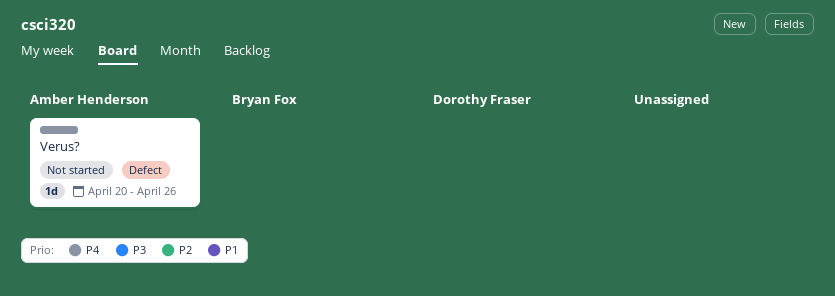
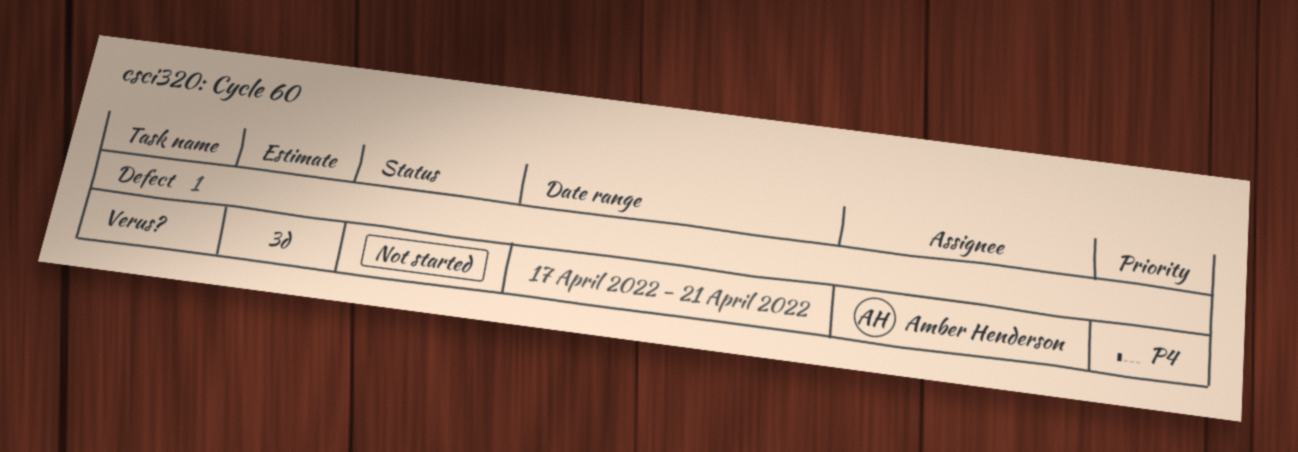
Verus?, estimate: 1d -> 3d
Verus?, start: Apr 20 -> Apr 17
Verus?, due: Apr 26 -> Apr 21

